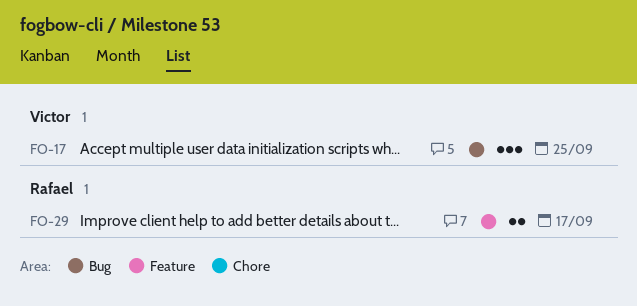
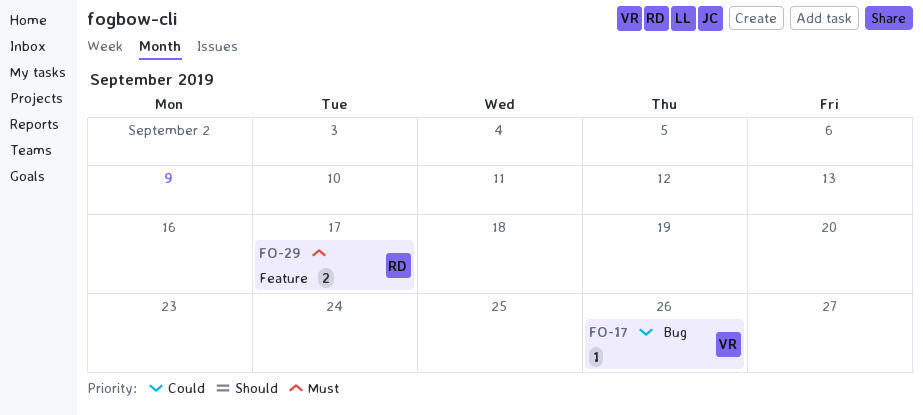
FO-17, estimate: 3 -> 1
FO-17, due: Sep 25 -> Sep 26

